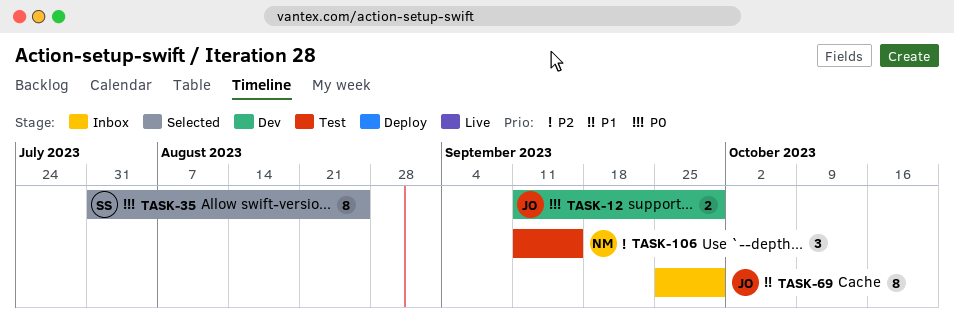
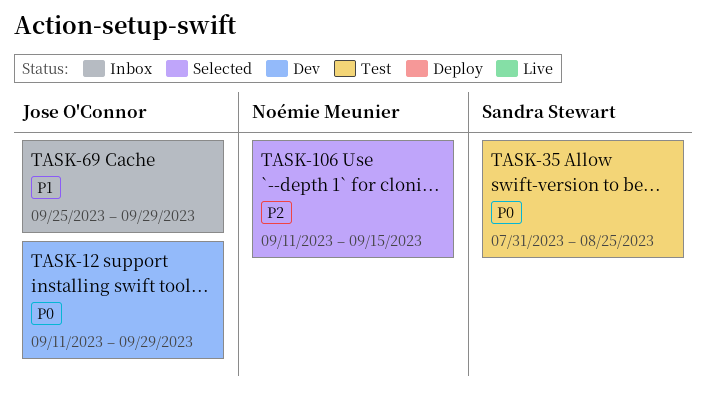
TASK-35, status: Selected -> Test
TASK-106, status: Test -> Selected

